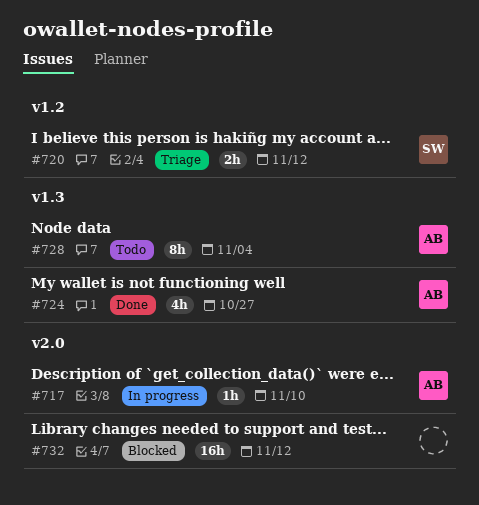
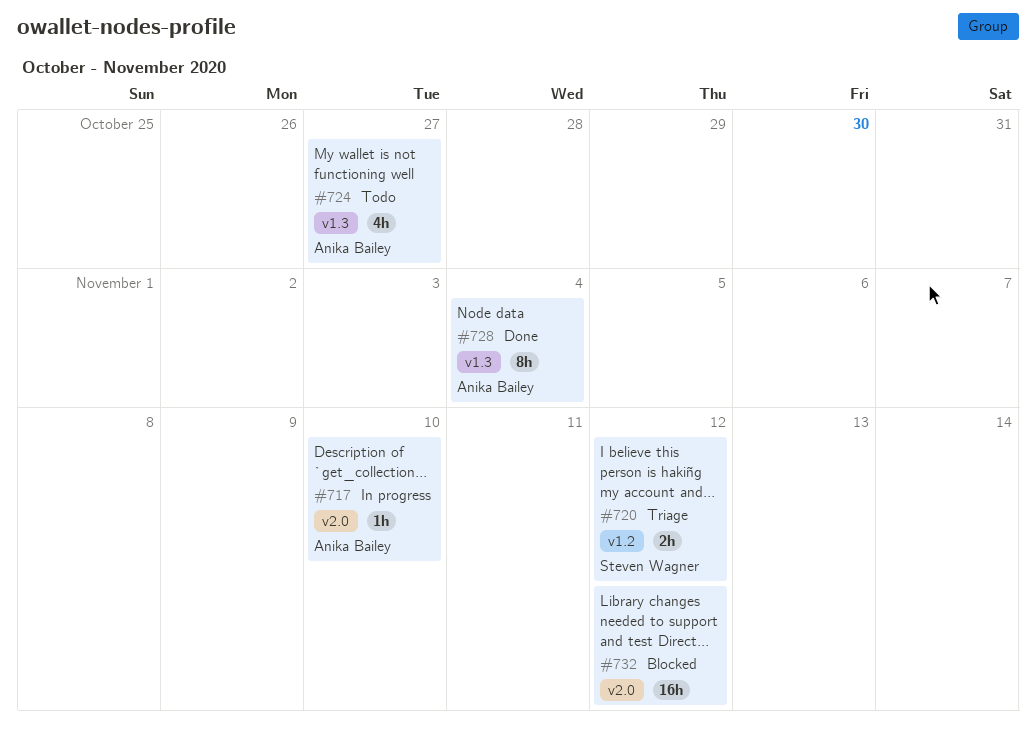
#724, status: Done -> Todo
#728, status: Todo -> Done

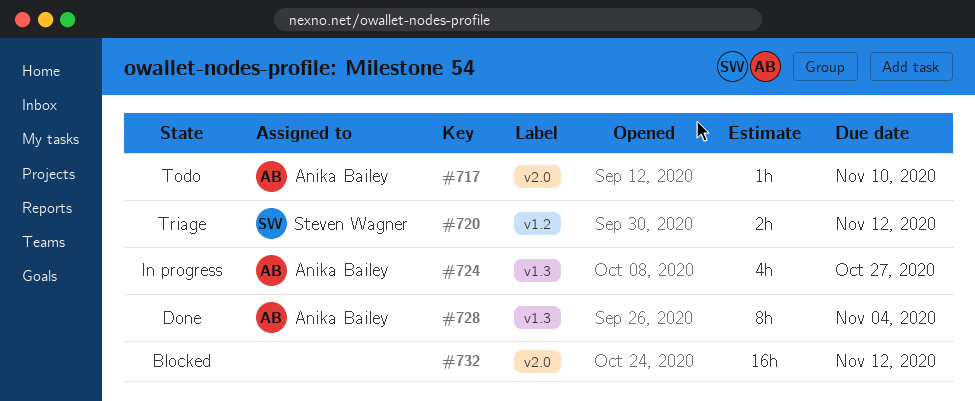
#717, status: In progress -> Todo
#724, status: Todo -> In progress

